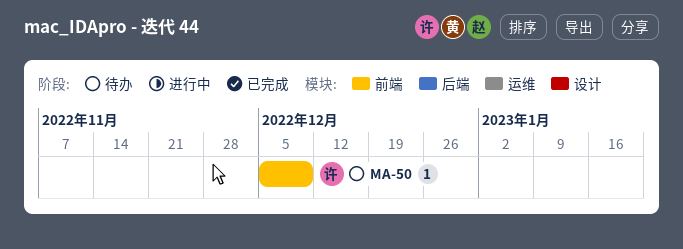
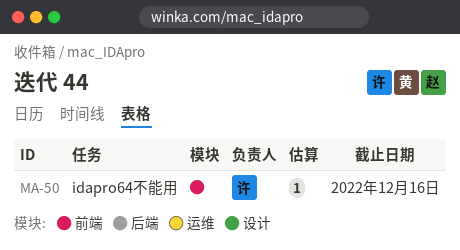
MA-50, due: Dec 9 -> Dec 16

